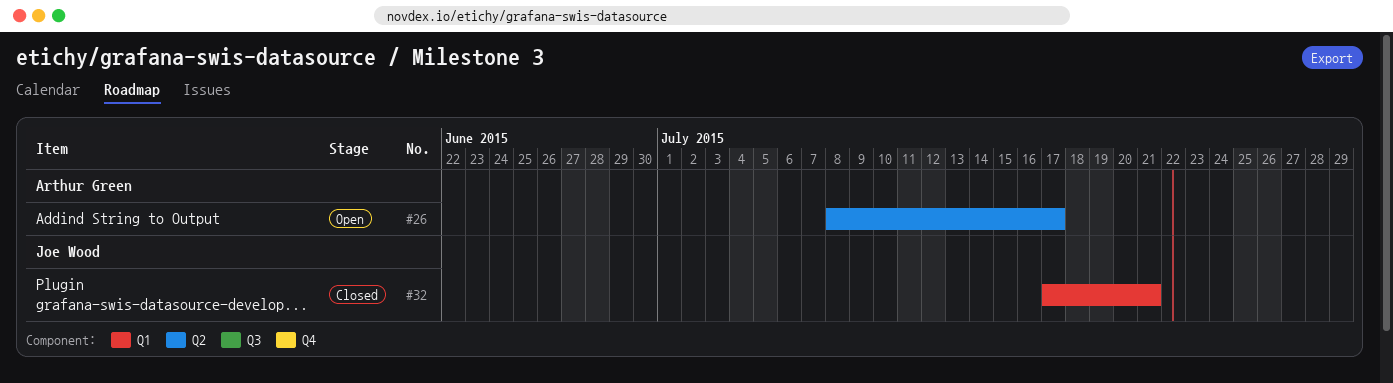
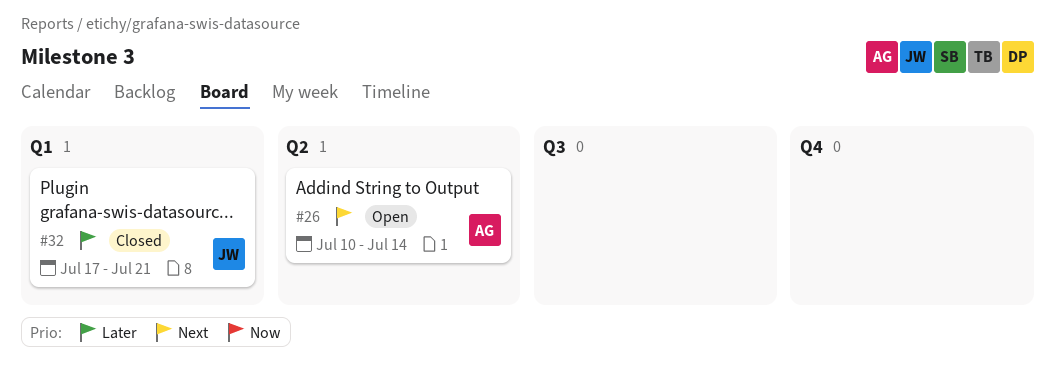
#26, start: Jul 8 -> Jul 10
#26, due: Jul 17 -> Jul 14

